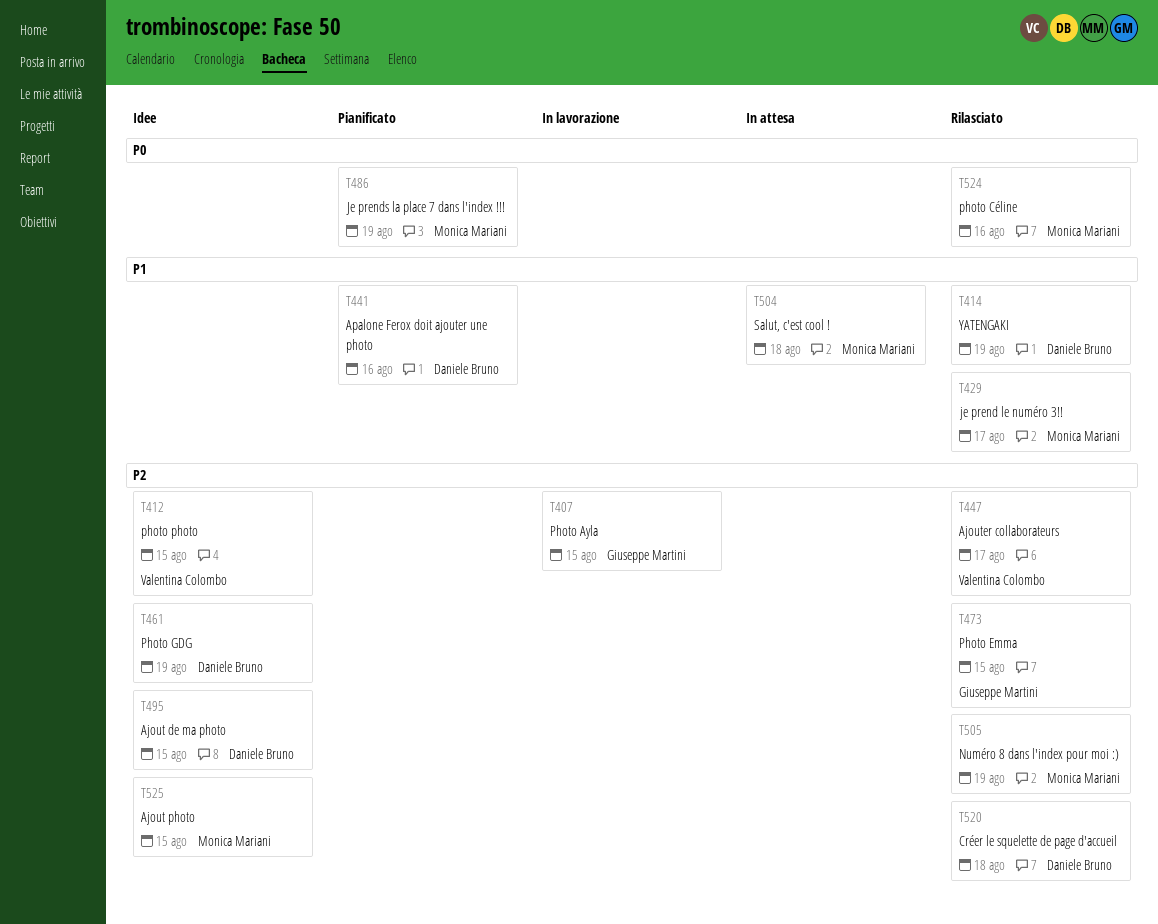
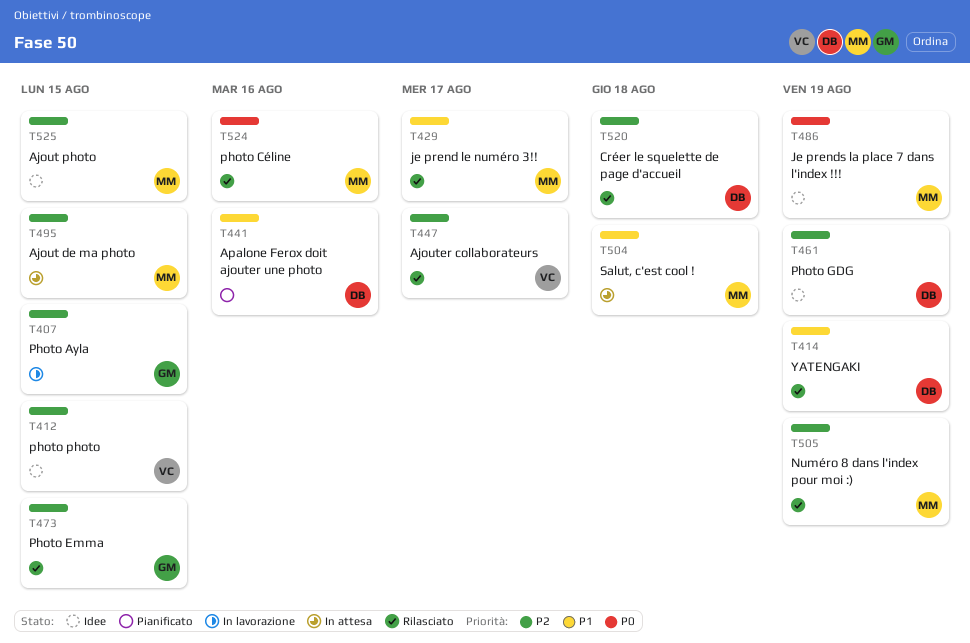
T486, status: Pianificato -> Idee
T495, status: Idee -> In attesa
T495, owner: Daniele Bruno -> Monica Mariani

